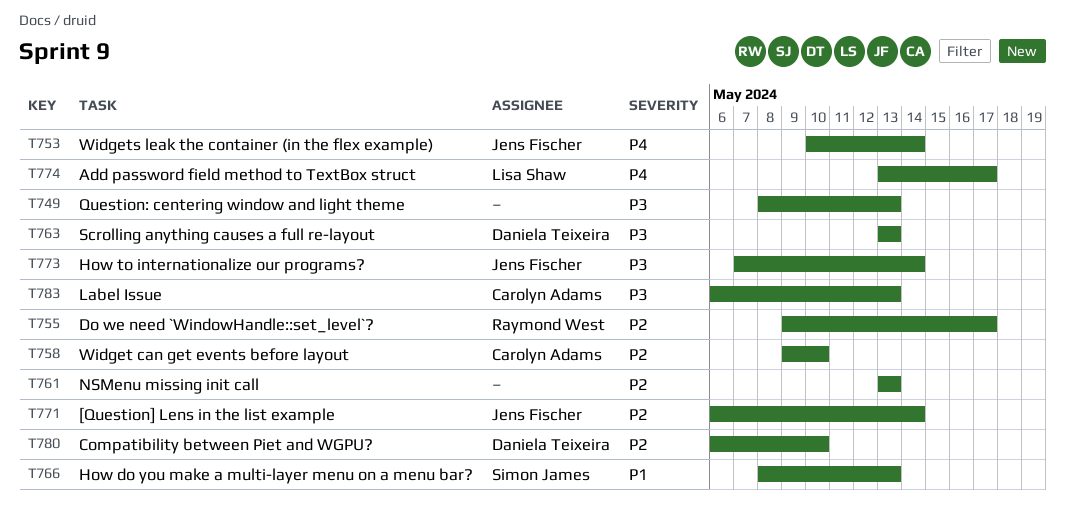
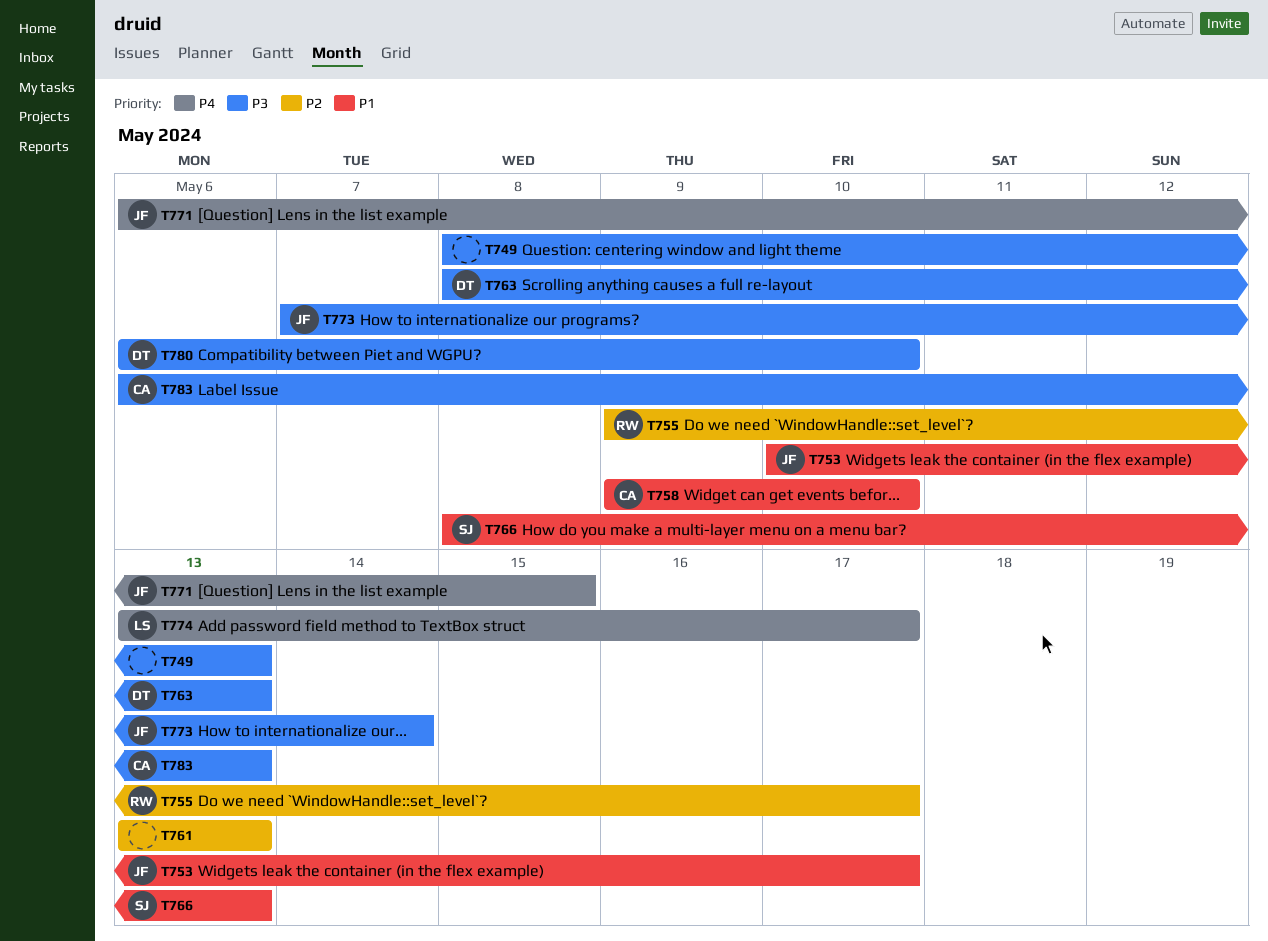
T753, priority: P4 -> P1
T753, due: May 14 -> May 17
T758, priority: P2 -> P1
T763, start: May 13 -> May 8
T771, priority: P2 -> P4
T771, due: May 14 -> May 15
T780, priority: P2 -> P3

